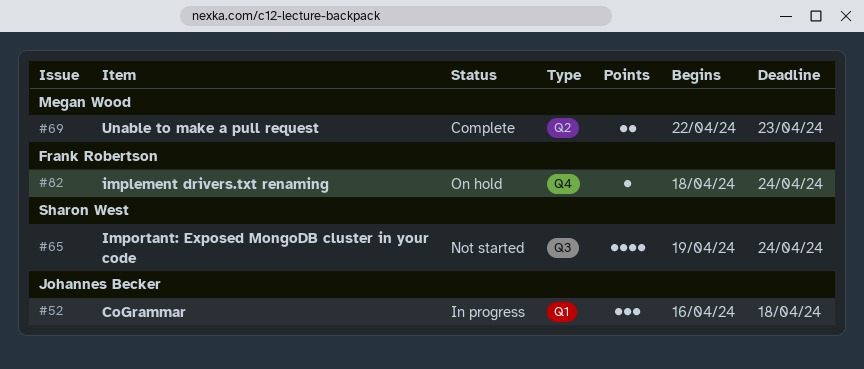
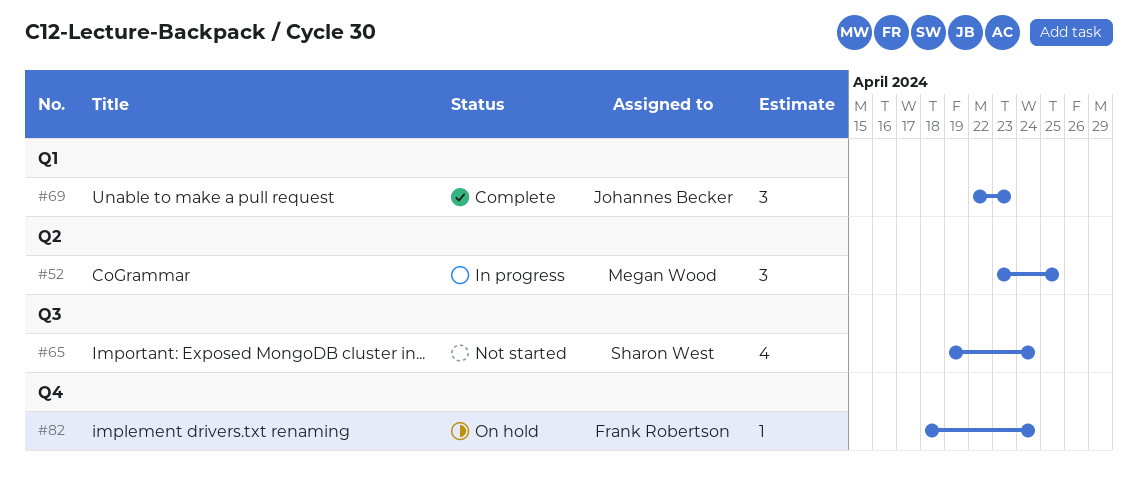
#52, owner: Johannes Becker -> Megan Wood
#52, label: Q1 -> Q2
#52, start: Apr 16 -> Apr 23
#52, due: Apr 18 -> Apr 25
#69, owner: Megan Wood -> Johannes Becker
#69, label: Q2 -> Q1
#69, estimate: 2 -> 3

